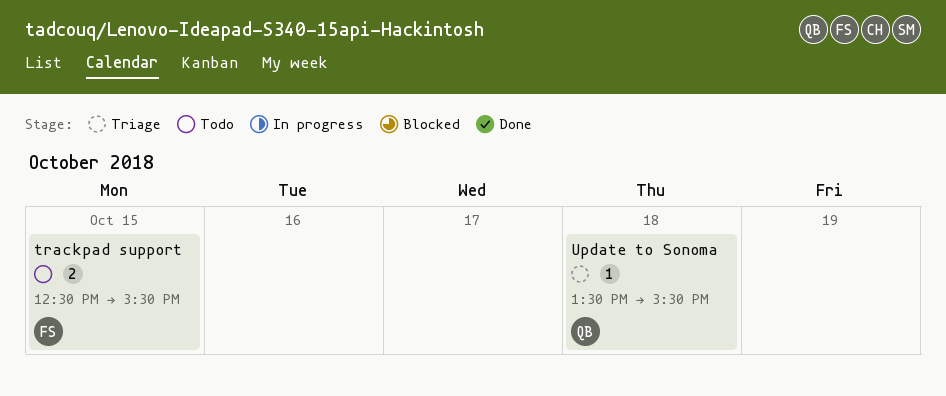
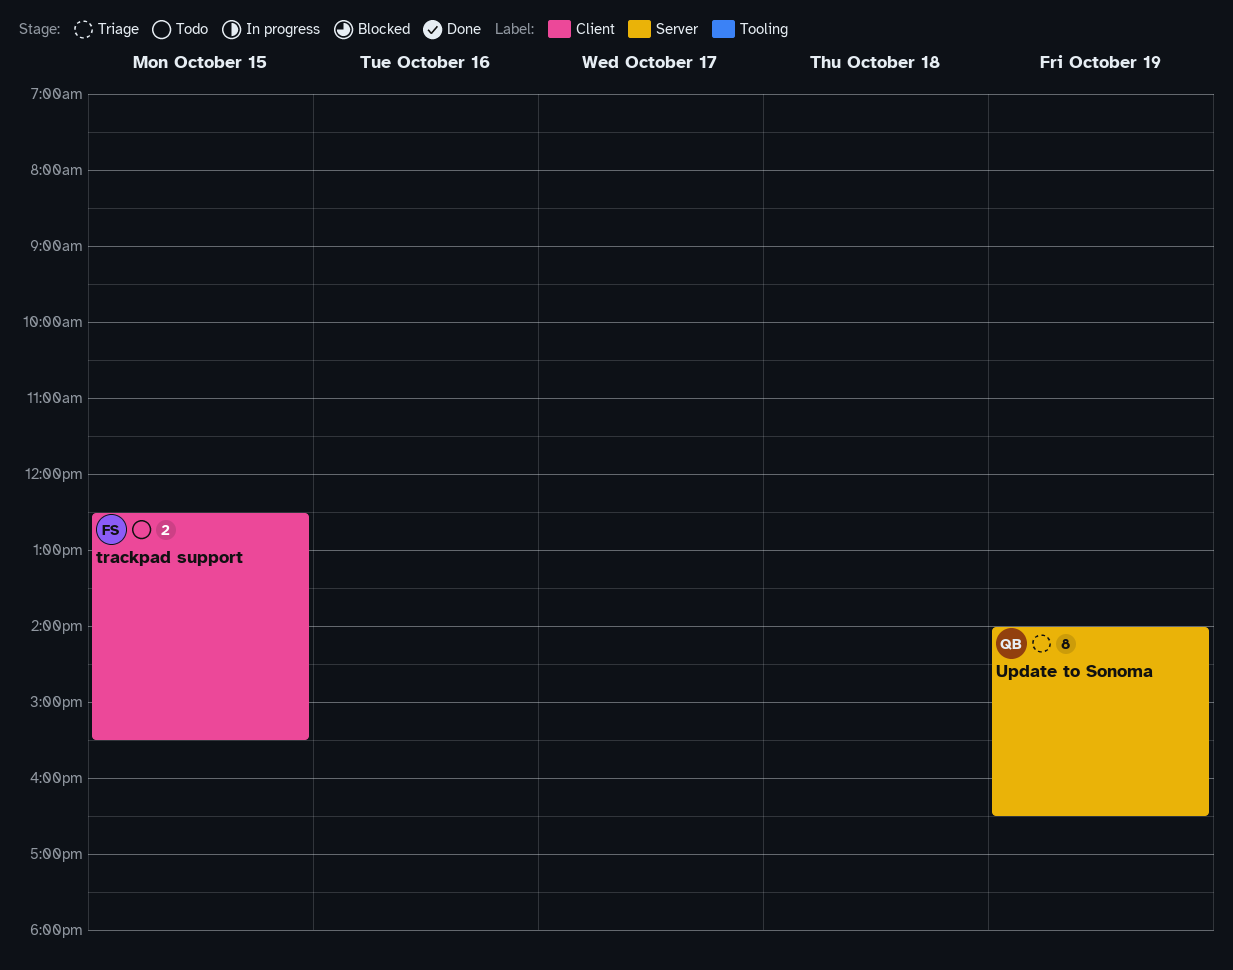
Update to Sonoma, estimate: 1 -> 8
Update to Sonoma, day: Oct 18 -> Oct 19
Update to Sonoma, begins: 13:30 -> 14:00
Update to Sonoma, ends: 15:30 -> 16:30

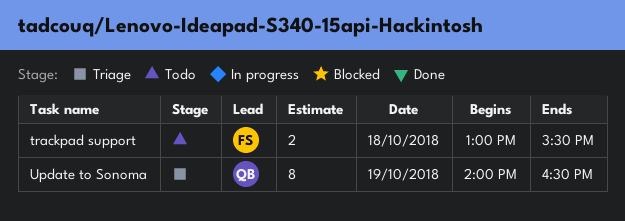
trackpad support, day: Oct 15 -> Oct 18
trackpad support, begins: 12:30 -> 13:00

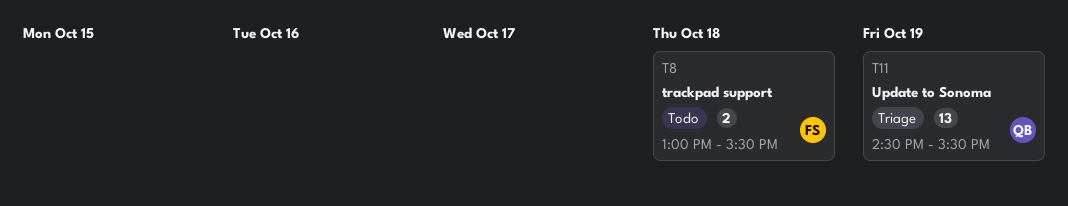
Update to Sonoma, estimate: 8 -> 13
Update to Sonoma, begins: 14:00 -> 14:30
Update to Sonoma, ends: 16:30 -> 15:30

